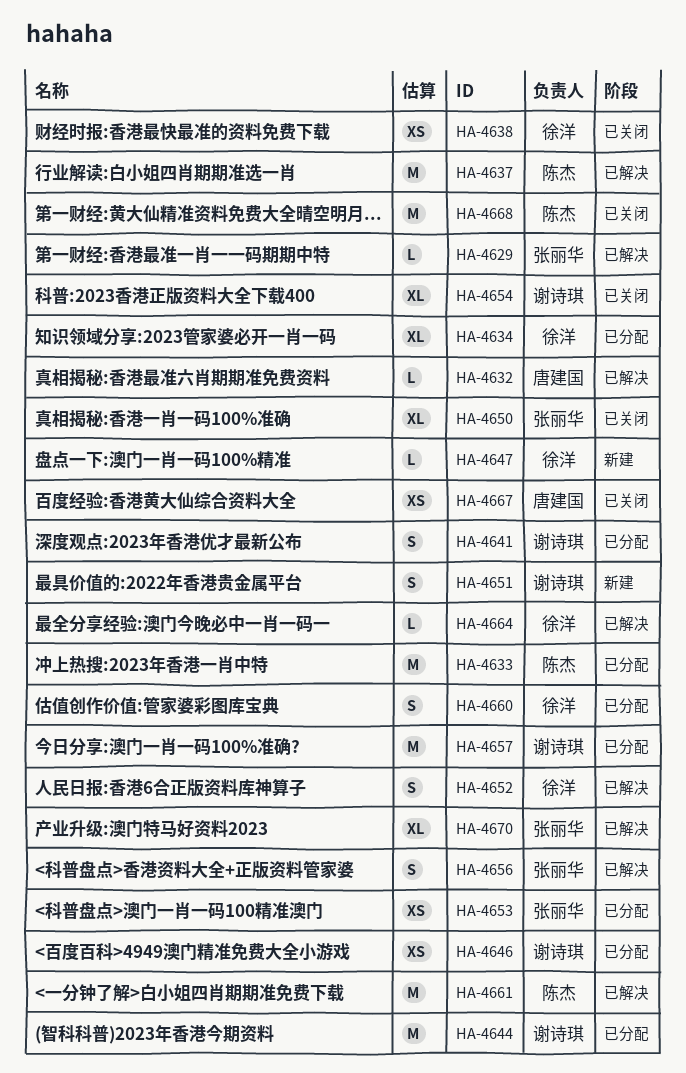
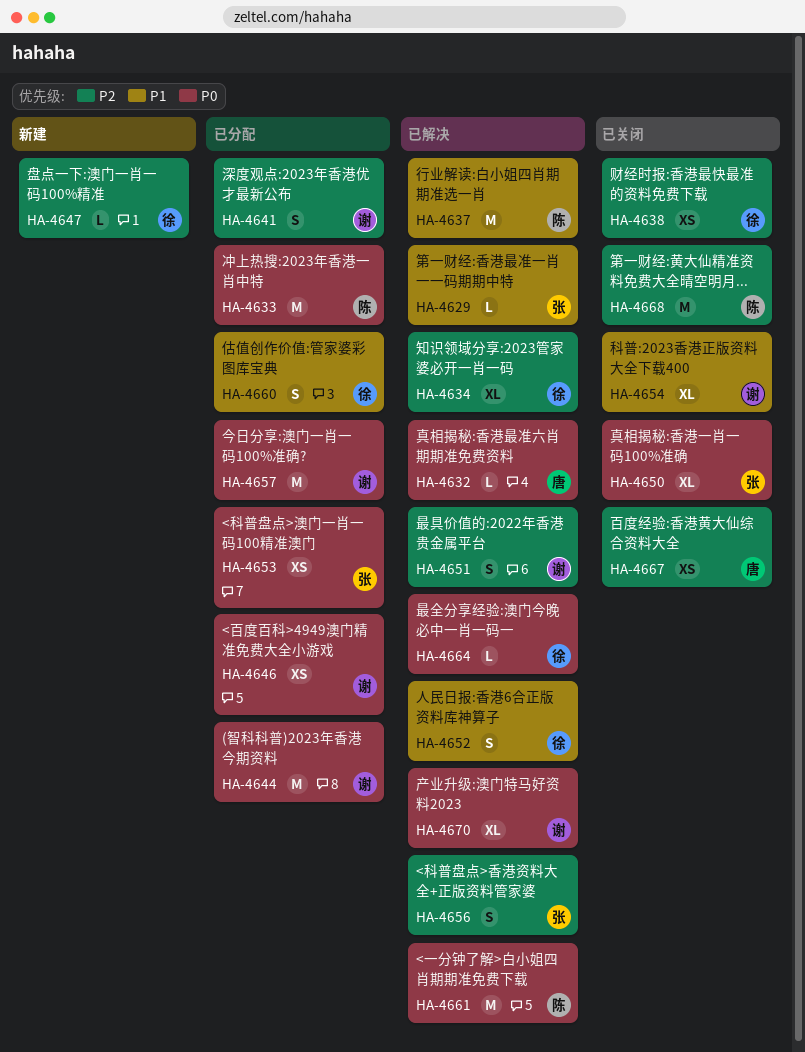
HA-4634, status: 已分配 -> 已解决
HA-4651, status: 新建 -> 已解决
HA-4670, owner: 张丽华 -> 谢诗琪

